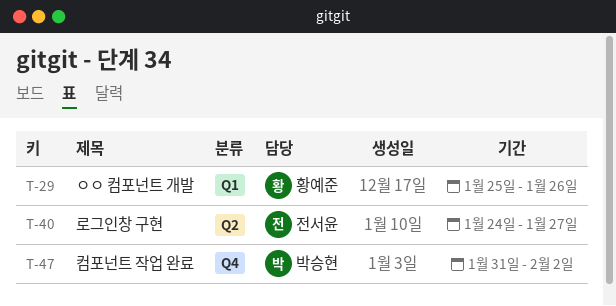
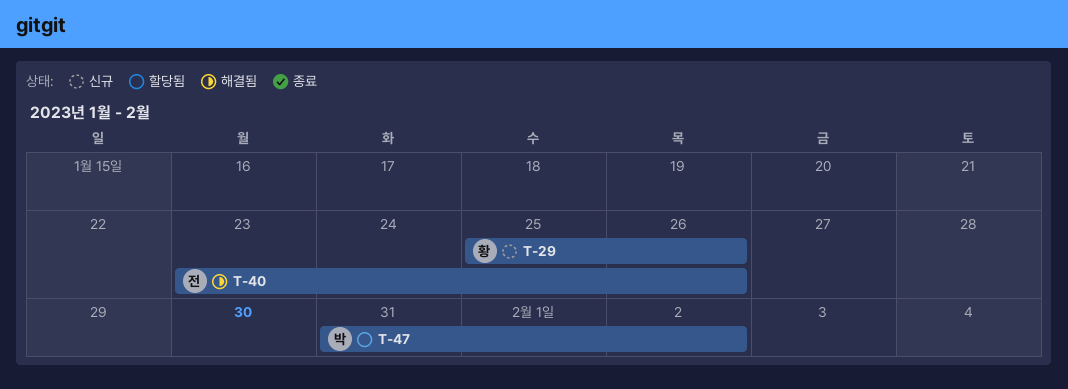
T-40, start: Jan 24 -> Jan 23
T-40, due: Jan 27 -> Jan 26

